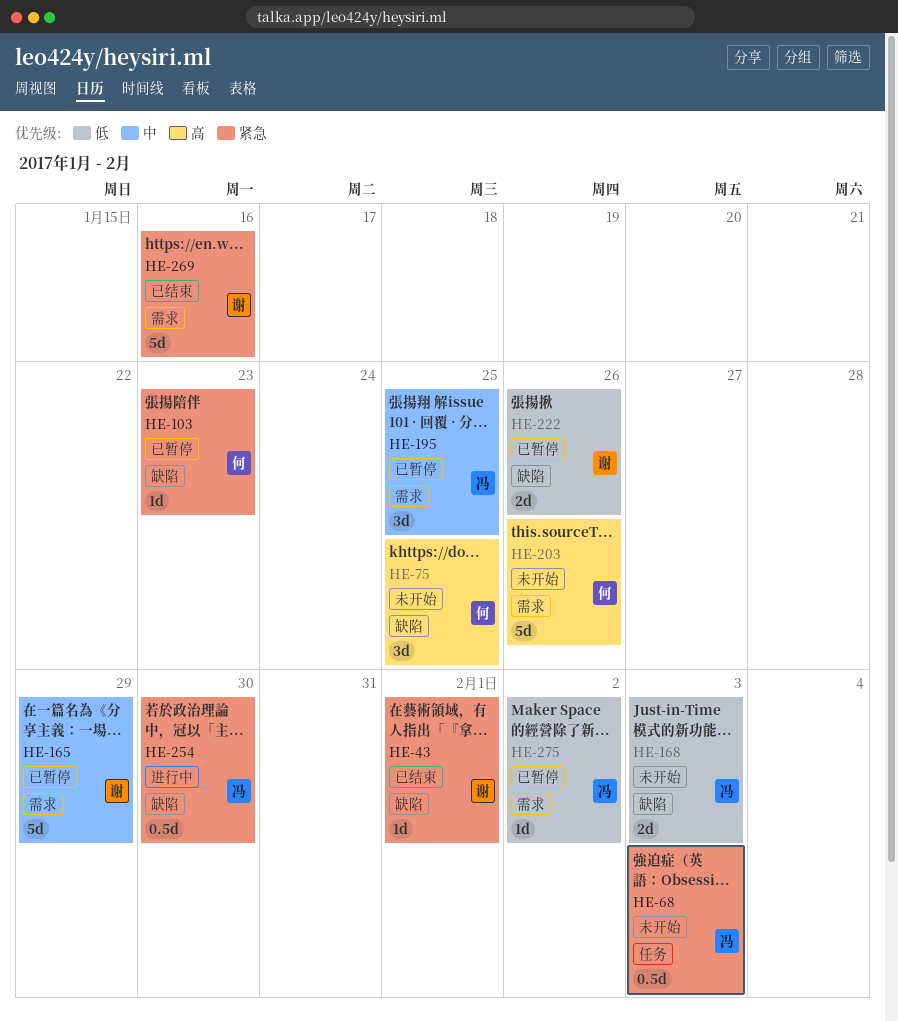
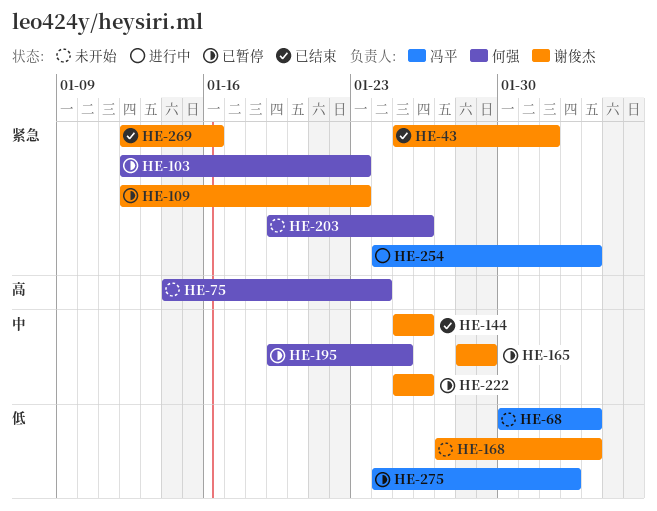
HE-68, priority: 紧急 -> 低
HE-75, due: Jan 25 -> Jan 24
HE-109: none -> present
HE-144: none -> present
HE-168, owner: 冯平 -> 谢俊杰
HE-195, owner: 冯平 -> 何强
HE-203, priority: 高 -> 紧急
HE-222, priority: 低 -> 中
HE-254, due: Jan 30 -> Feb 3

